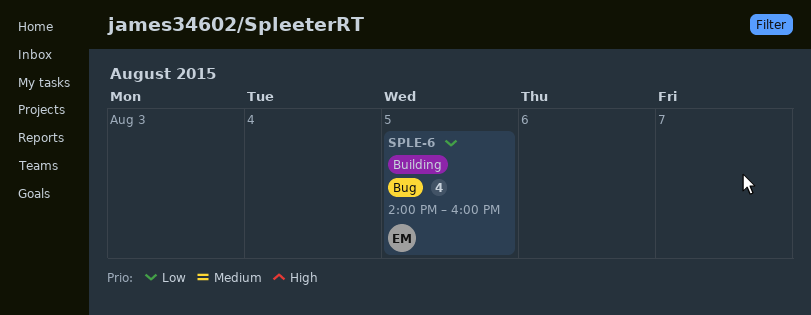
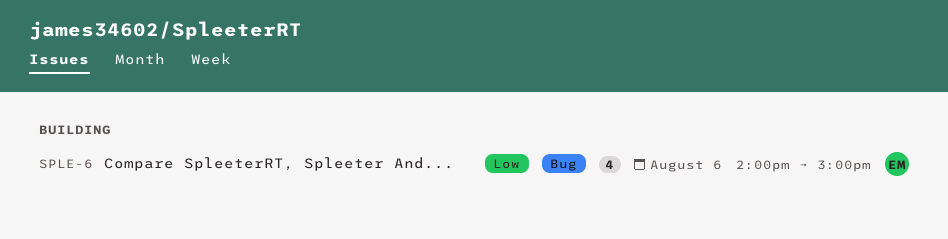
SPLE-6, day: Aug 5 -> Aug 6
SPLE-6, ends: 16:00 -> 15:00

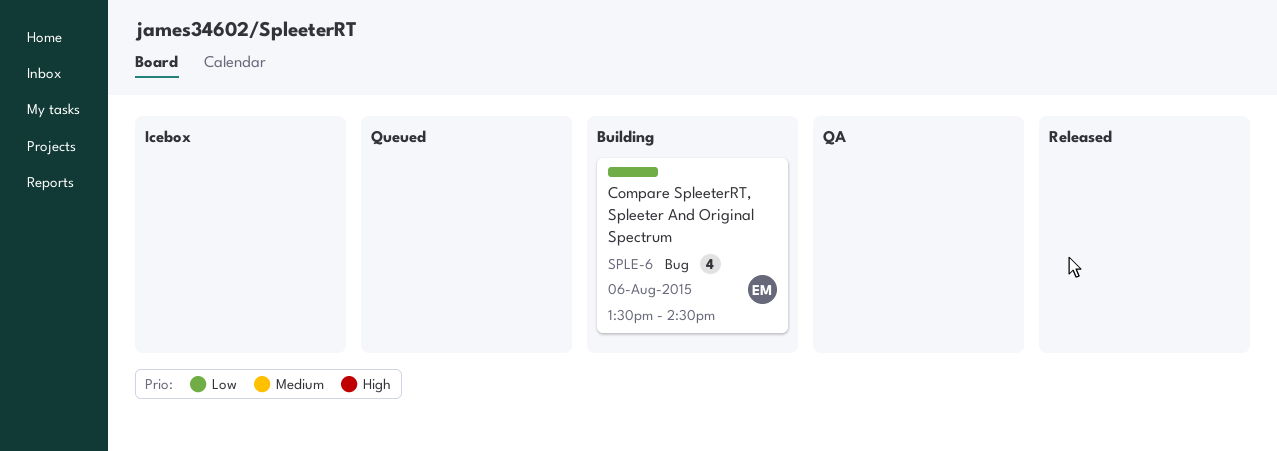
SPLE-6, begins: 14:00 -> 13:30
SPLE-6, ends: 15:00 -> 14:30

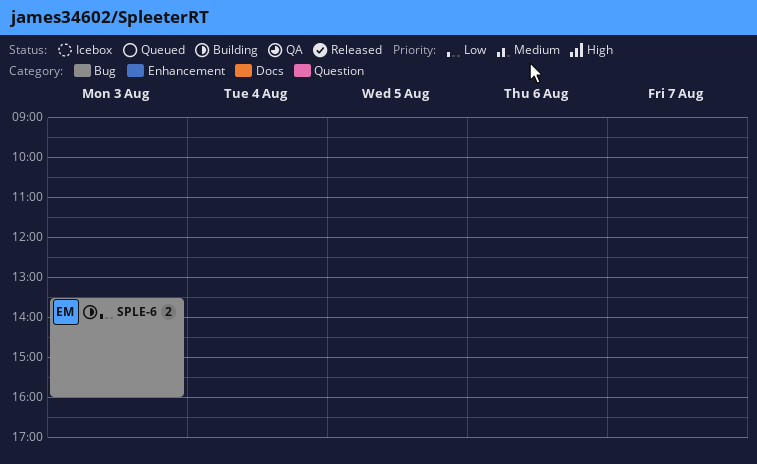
SPLE-6, estimate: 4 -> 2
SPLE-6, day: Aug 6 -> Aug 3
SPLE-6, ends: 14:30 -> 16:00

